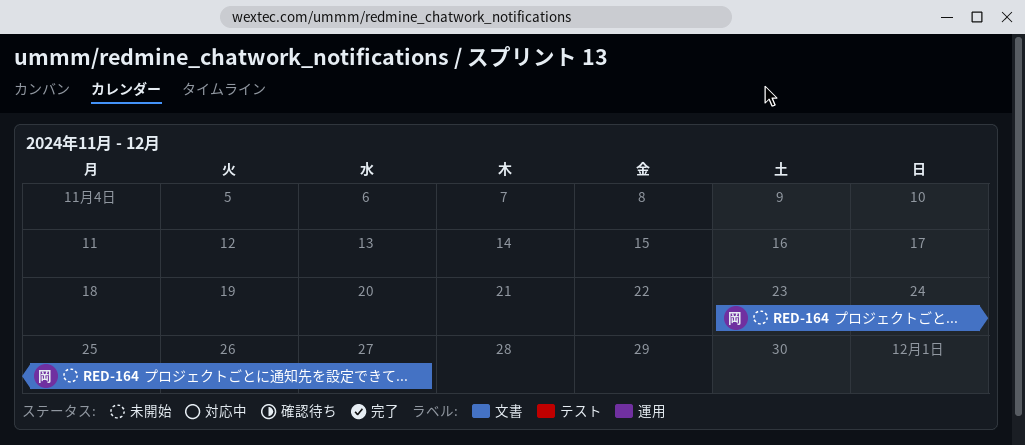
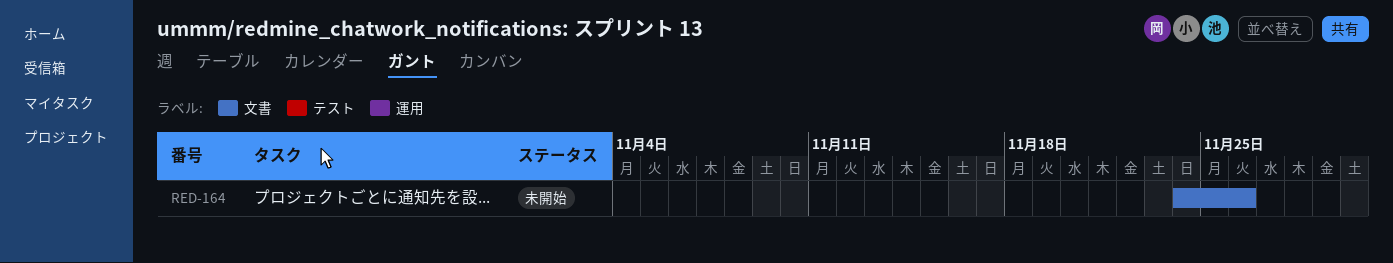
RED-164, start: Nov 23 -> Nov 24
RED-164, due: Nov 27 -> Nov 26

